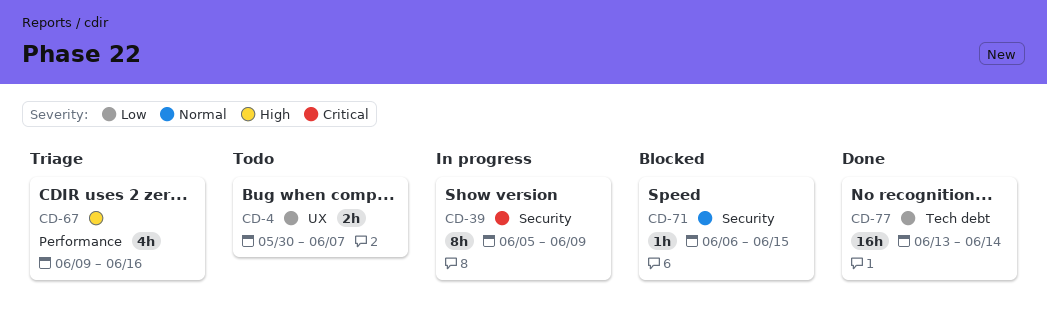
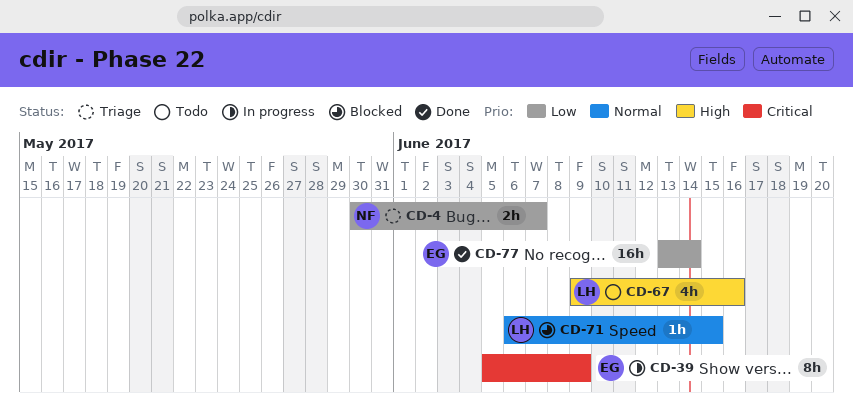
CD-4, status: Todo -> Triage
CD-67, status: Triage -> Todo

